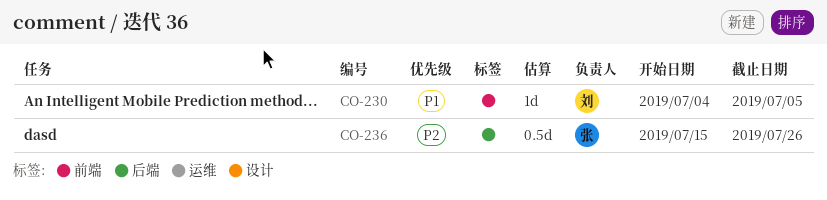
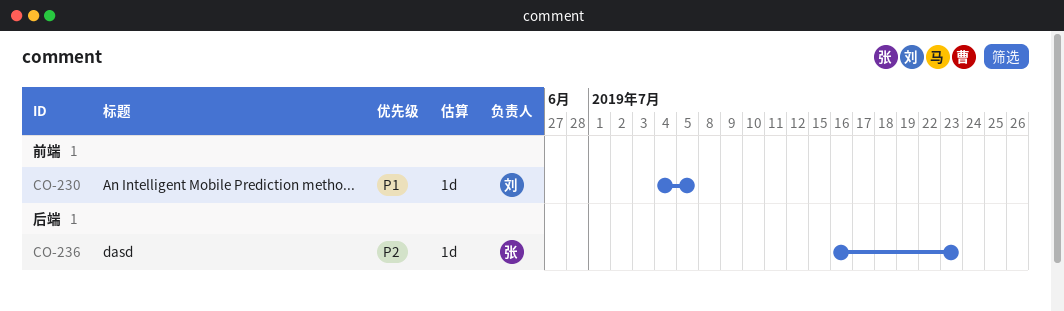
CO-236, estimate: 0.5d -> 1d
CO-236, start: Jul 15 -> Jul 16
CO-236, due: Jul 26 -> Jul 23

